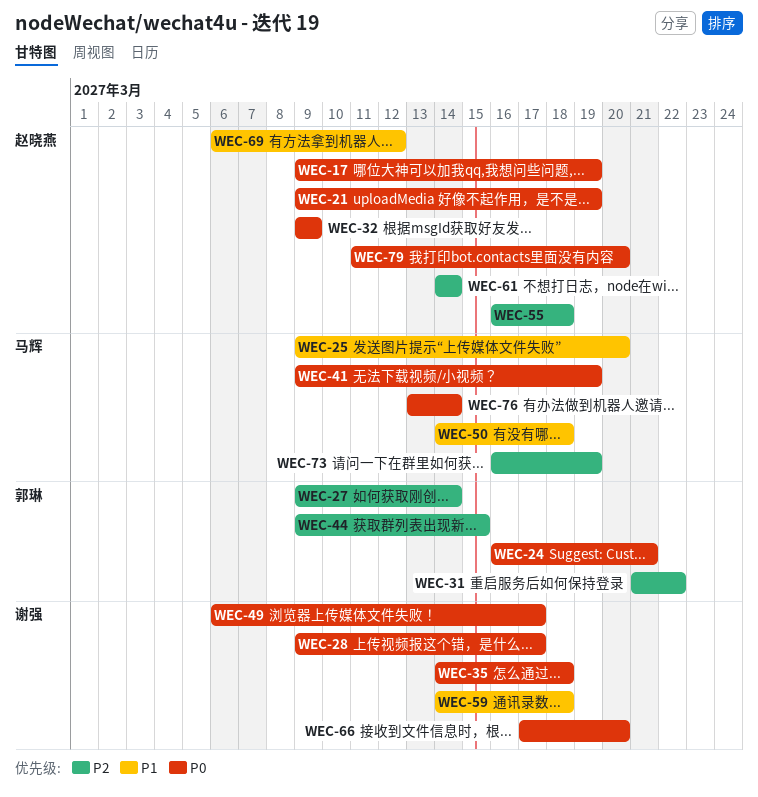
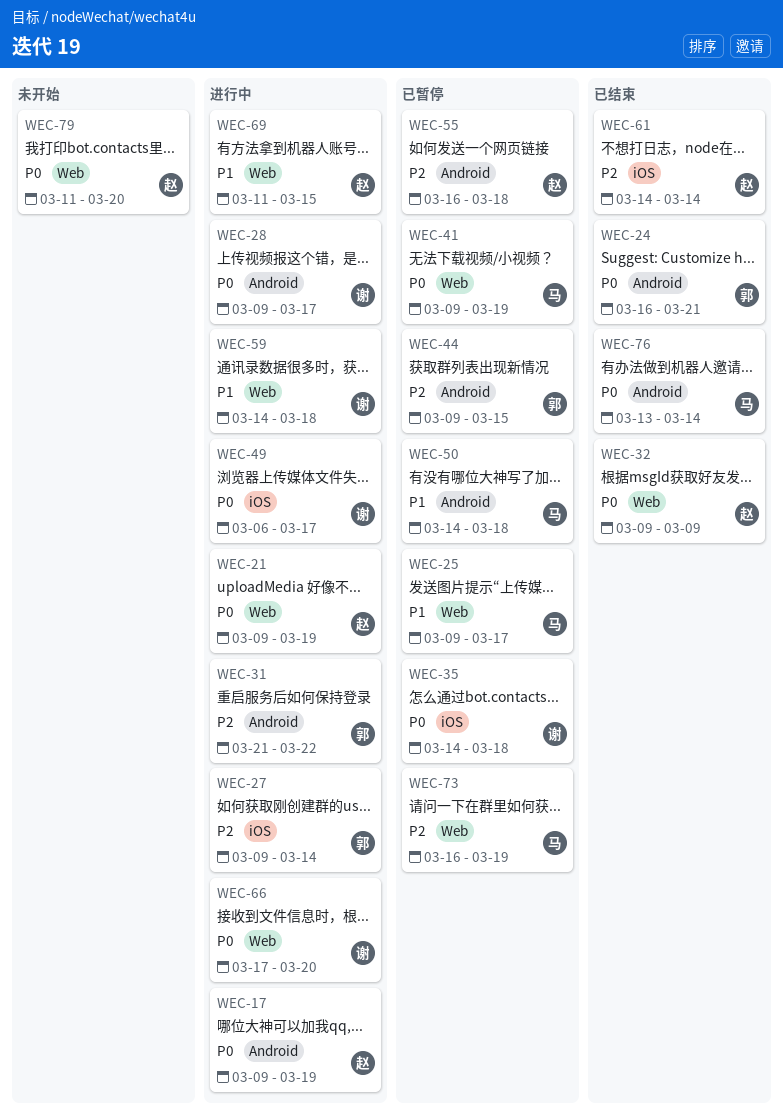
WEC-25, due: Mar 20 -> Mar 17
WEC-69, start: Mar 6 -> Mar 11
WEC-69, due: Mar 12 -> Mar 15

